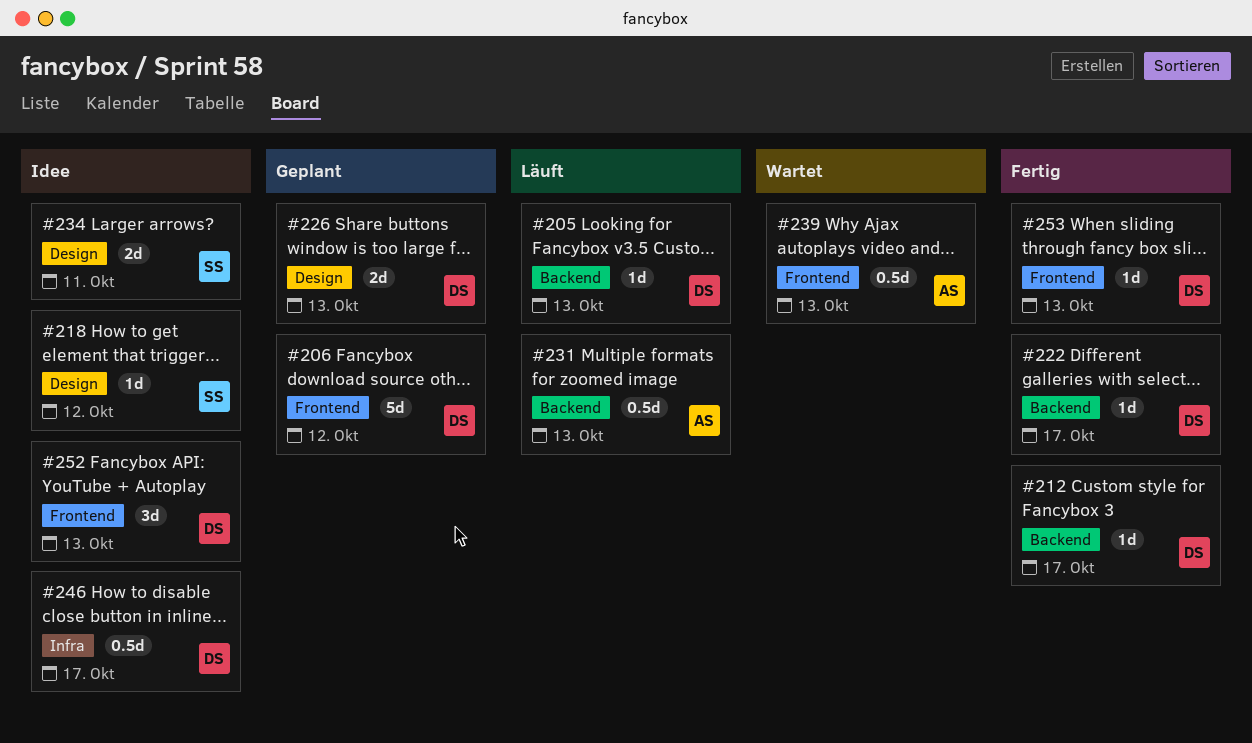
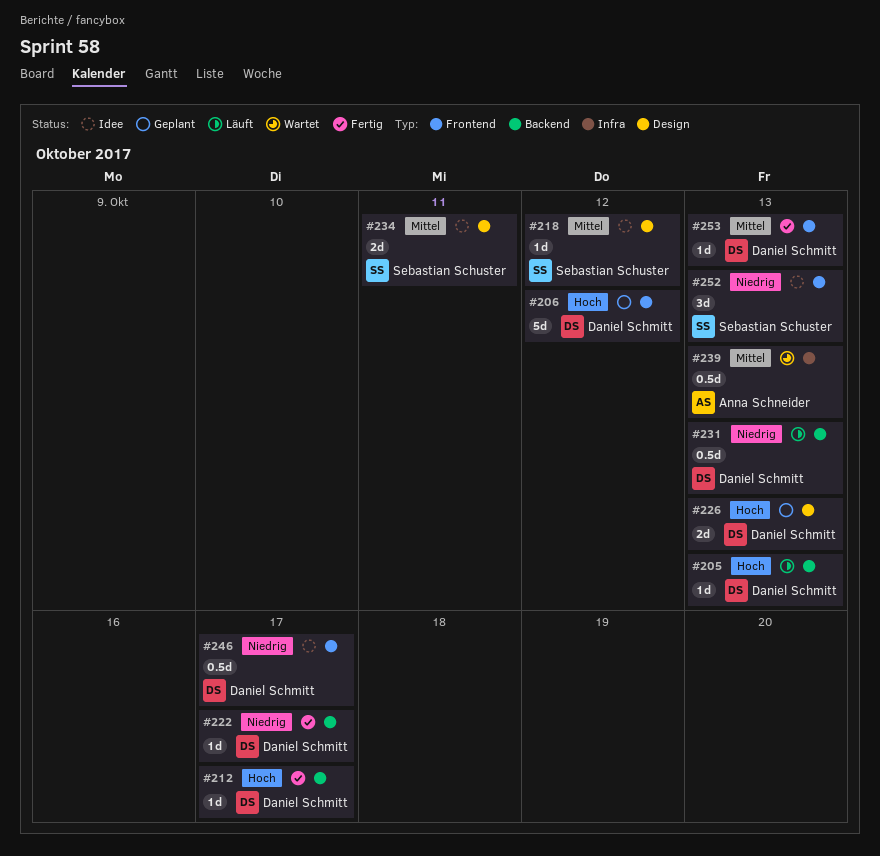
#231, owner: Anna Schneider -> Daniel Schmitt
#239, label: Frontend -> Infra
#246, label: Infra -> Frontend
#252, owner: Daniel Schmitt -> Sebastian Schuster

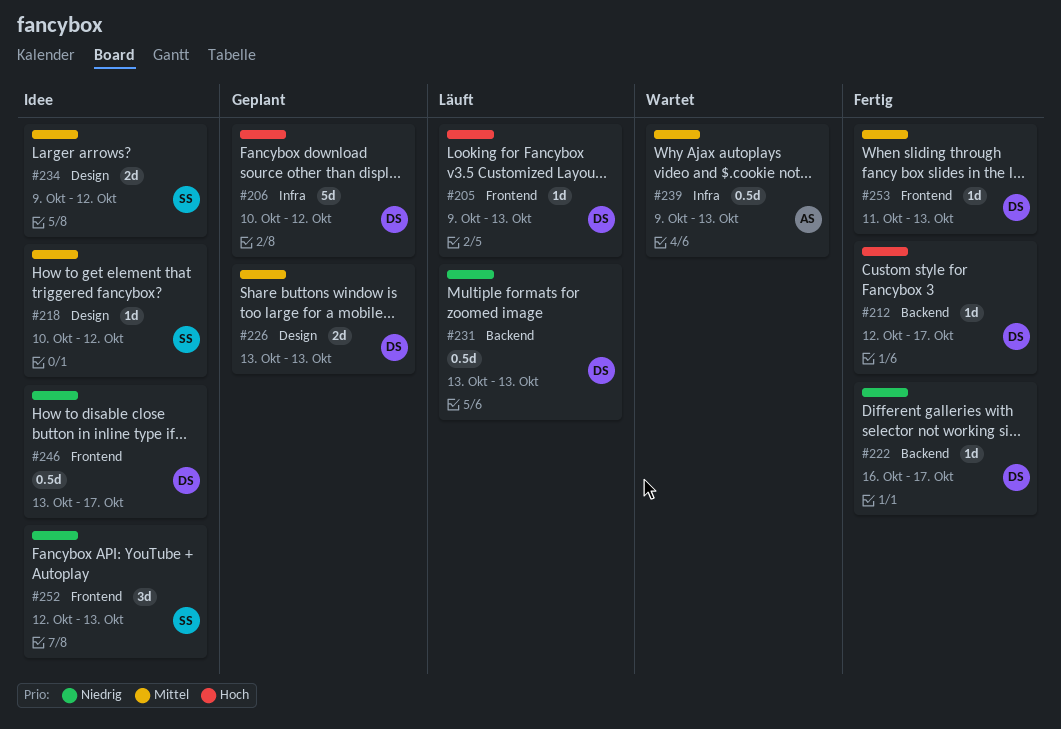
#205, label: Backend -> Frontend
#206, label: Frontend -> Infra
#226, priority: Hoch -> Mittel
#234, due: Oct 11 -> Oct 12

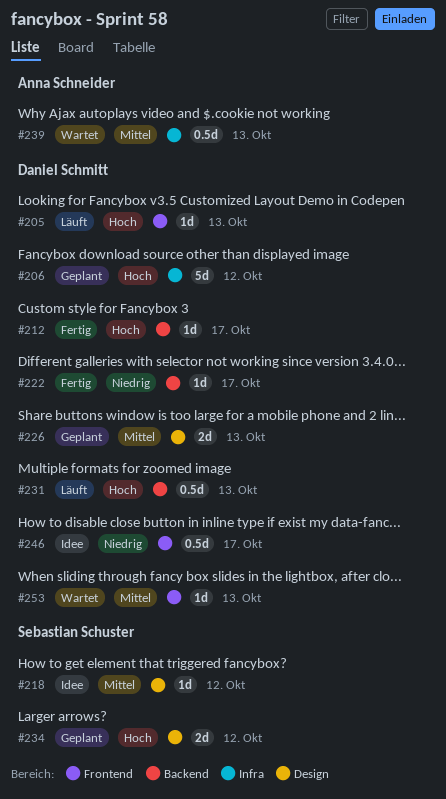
#231, priority: Niedrig -> Hoch
#234, status: Idee -> Geplant
#234, priority: Mittel -> Hoch
#252: present -> none
#253, status: Fertig -> Wartet

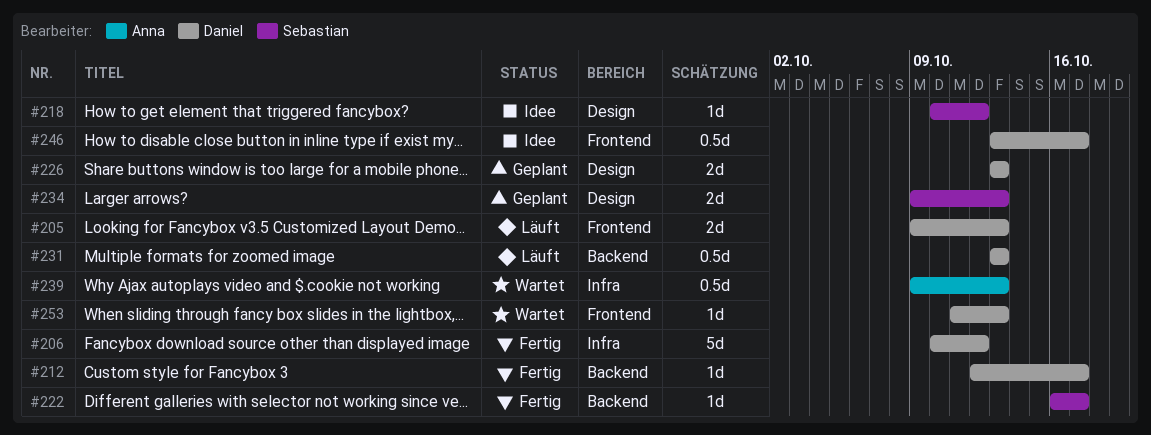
#205, estimate: 1d -> 2d
#206, status: Geplant -> Fertig
#222, owner: Daniel Schmitt -> Sebastian Schuster
#234, due: Oct 12 -> Oct 13

